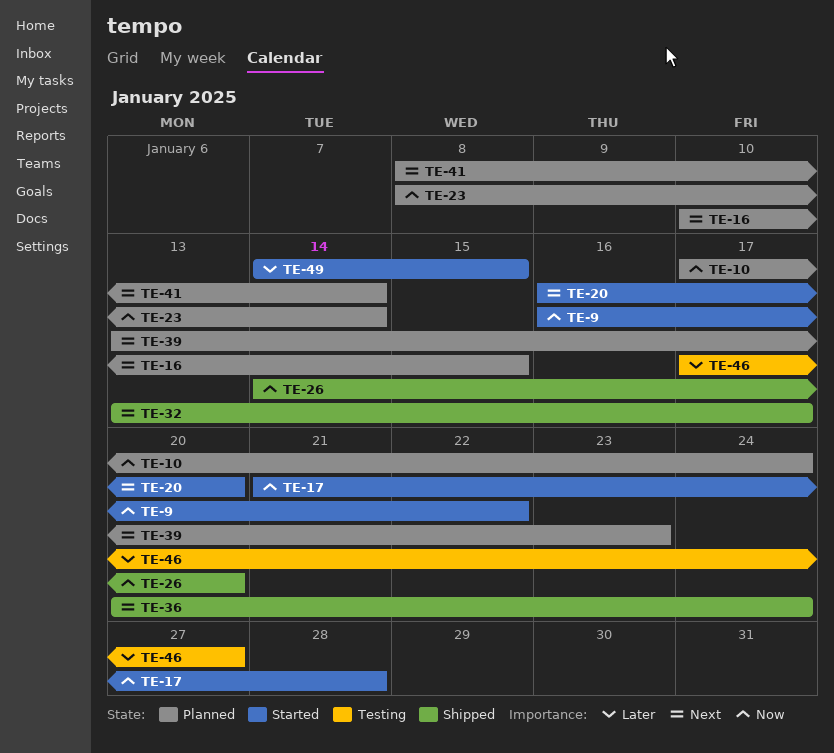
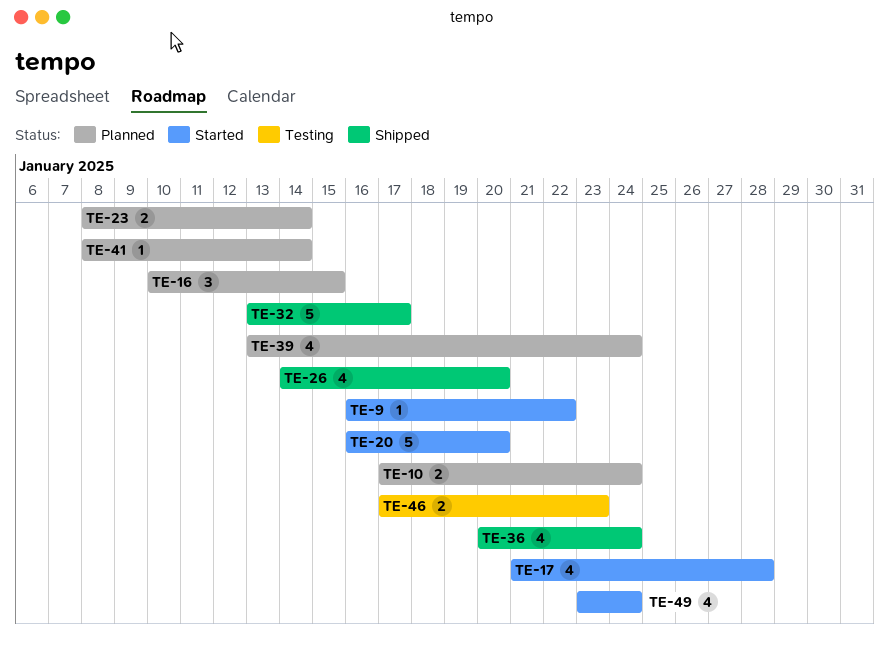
TE-39, due: Jan 23 -> Jan 24
TE-46, due: Jan 27 -> Jan 23
TE-49, start: Jan 14 -> Jan 23
TE-49, due: Jan 15 -> Jan 24

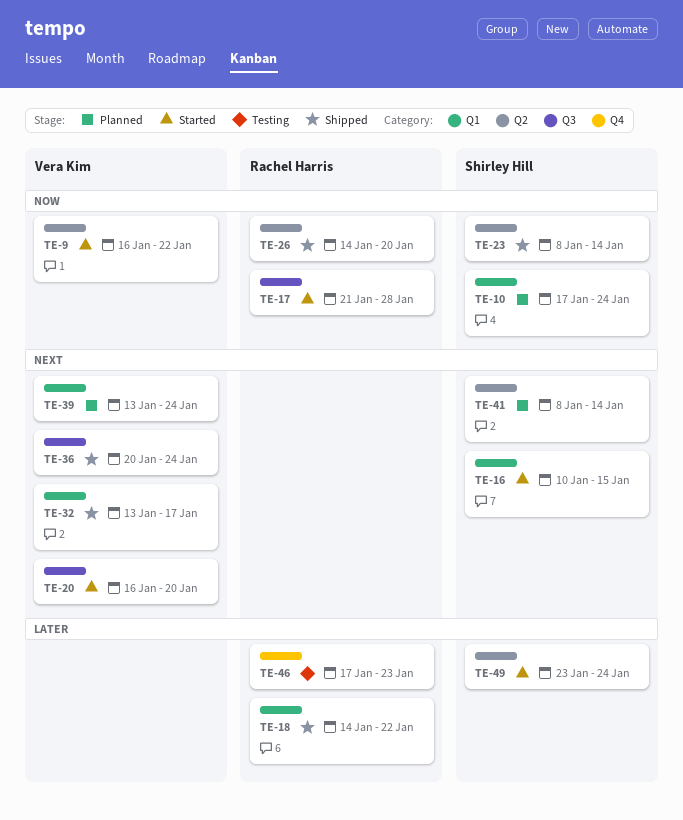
TE-16, status: Planned -> Started
TE-18: none -> present
TE-23, status: Planned -> Shipped

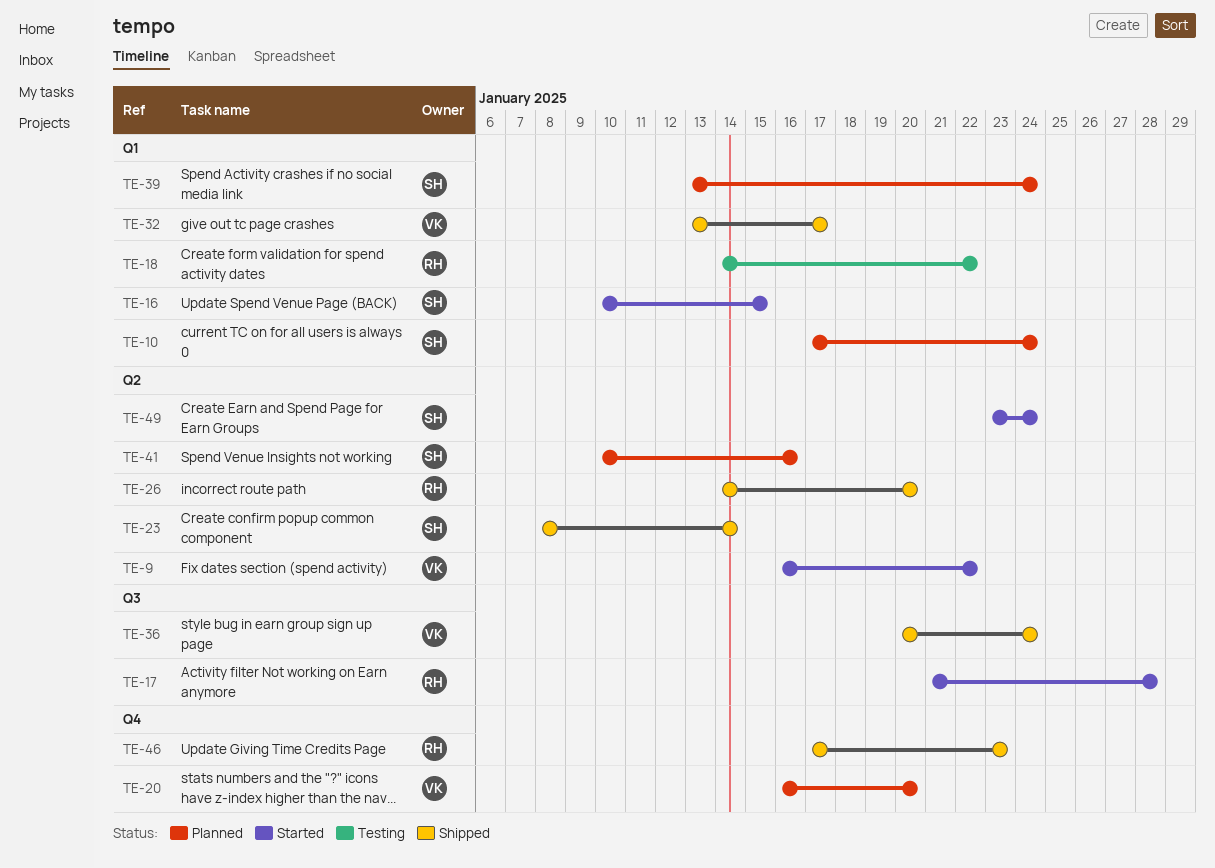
TE-18, status: Shipped -> Testing
TE-20, status: Started -> Planned
TE-20, label: Q3 -> Q4
TE-39, owner: Vera Kim -> Shirley Hill
TE-41, start: Jan 8 -> Jan 10
TE-41, due: Jan 14 -> Jan 16
TE-46, status: Testing -> Shipped

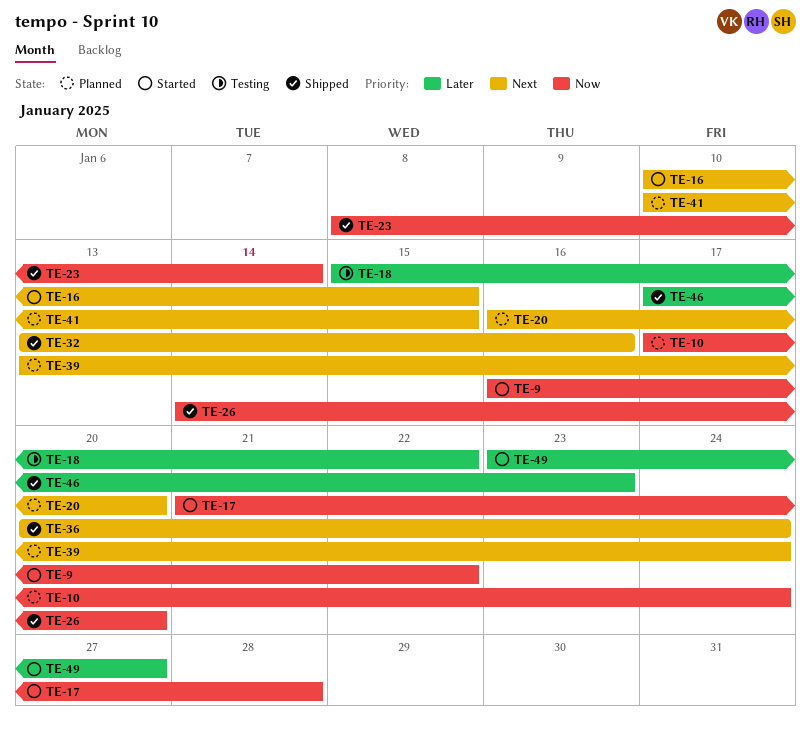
TE-18, start: Jan 14 -> Jan 15
TE-32, due: Jan 17 -> Jan 16
TE-41, due: Jan 16 -> Jan 15
TE-49, due: Jan 24 -> Jan 27

